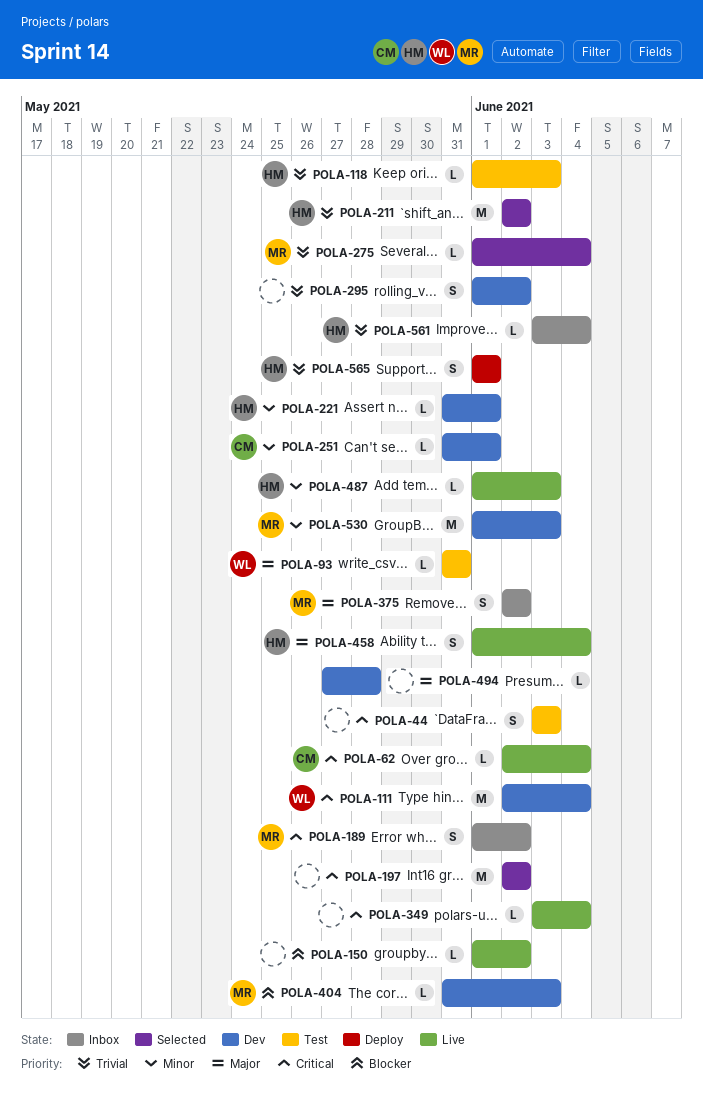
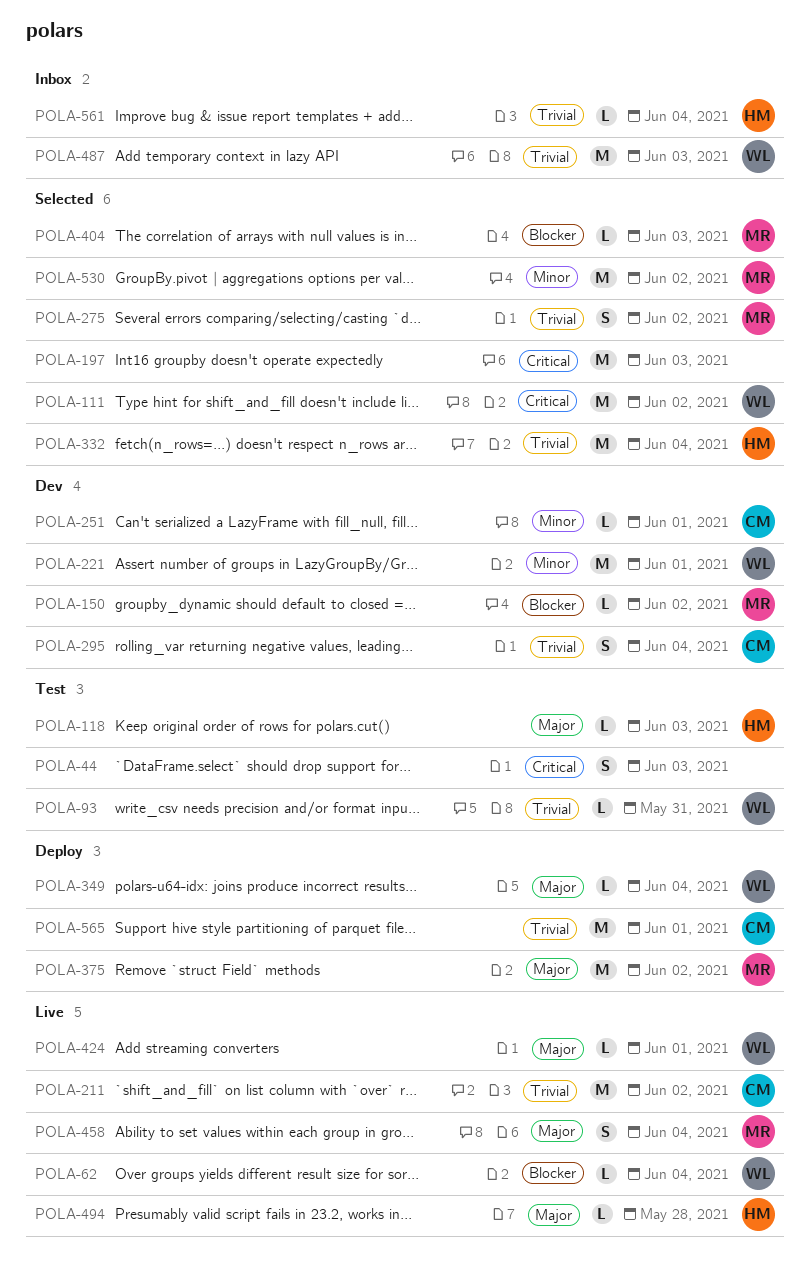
POLA-62, owner: CM -> WL
POLA-62, priority: Critical -> Blocker
POLA-93, priority: Major -> Trivial
POLA-111, status: Dev -> Selected
POLA-111, due: Jun 4 -> Jun 2
POLA-118, priority: Trivial -> Major
POLA-150, status: Live -> Dev
POLA-150, owner: none -> MR
POLA-189: present -> none
POLA-197, due: Jun 2 -> Jun 3
POLA-211, status: Selected -> Live
POLA-211, owner: HM -> CM
POLA-221, owner: HM -> WL
POLA-221, estimate: L -> M
POLA-275, estimate: L -> S
POLA-275, due: Jun 4 -> Jun 2
POLA-295, owner: none -> CM
POLA-295, due: Jun 2 -> Jun 4
POLA-332: none -> present
POLA-349, status: Live -> Deploy
POLA-349, owner: none -> WL
POLA-349, priority: Critical -> Major
POLA-375, status: Inbox -> Deploy
POLA-375, estimate: S -> M
POLA-404, status: Dev -> Selected
POLA-424: none -> present
POLA-458, owner: HM -> MR
POLA-487, status: Live -> Inbox
POLA-487, owner: HM -> WL
POLA-487, priority: Minor -> Trivial
POLA-487, estimate: L -> M
POLA-494, status: Dev -> Live
POLA-494, owner: none -> HM
POLA-530, status: Dev -> Selected
POLA-530, due: Jun 3 -> Jun 2
POLA-565, owner: HM -> CM
POLA-565, estimate: S -> M

